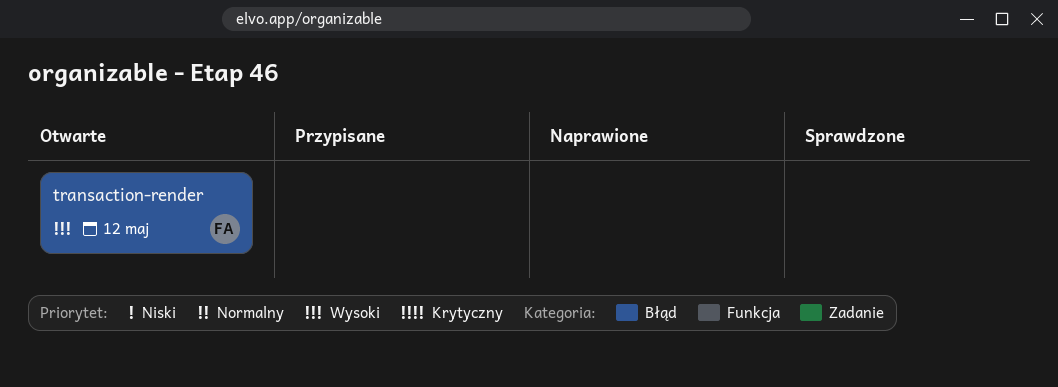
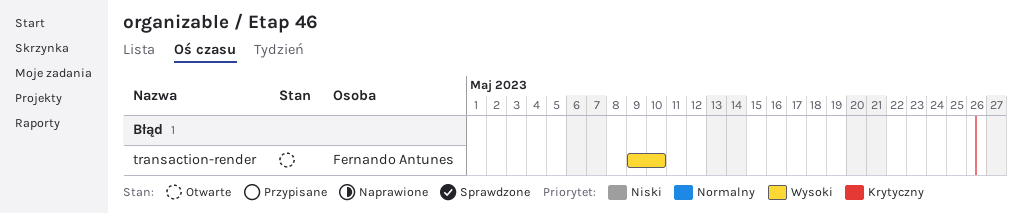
transaction-render, due: May 12 -> May 10

